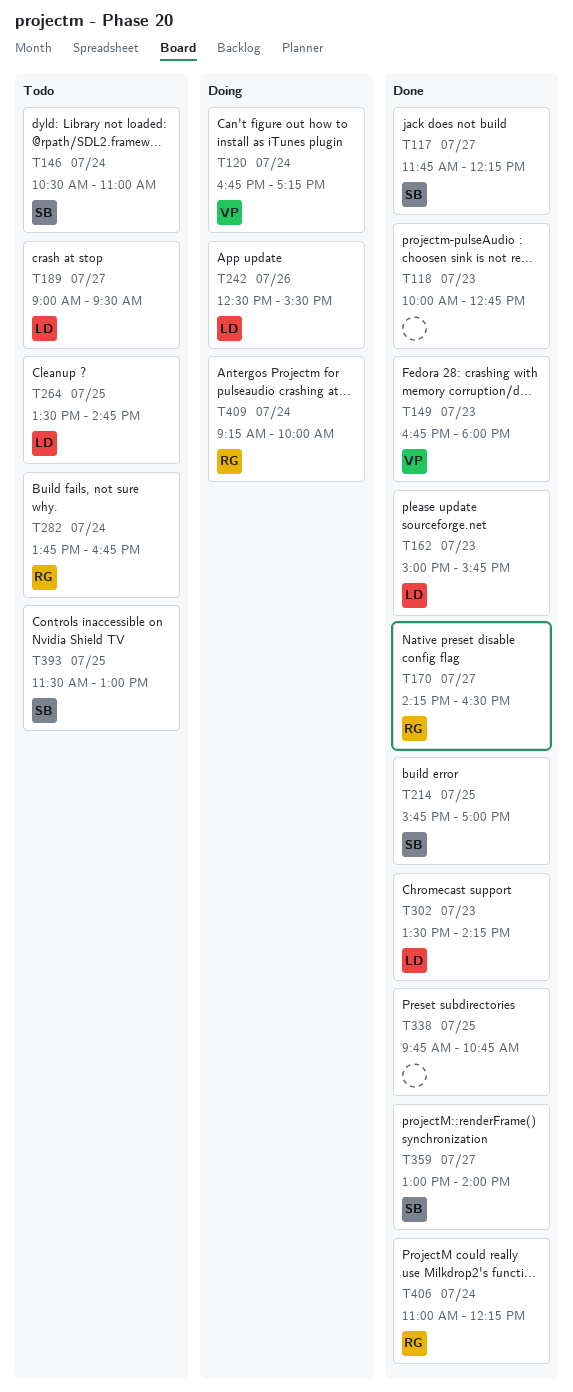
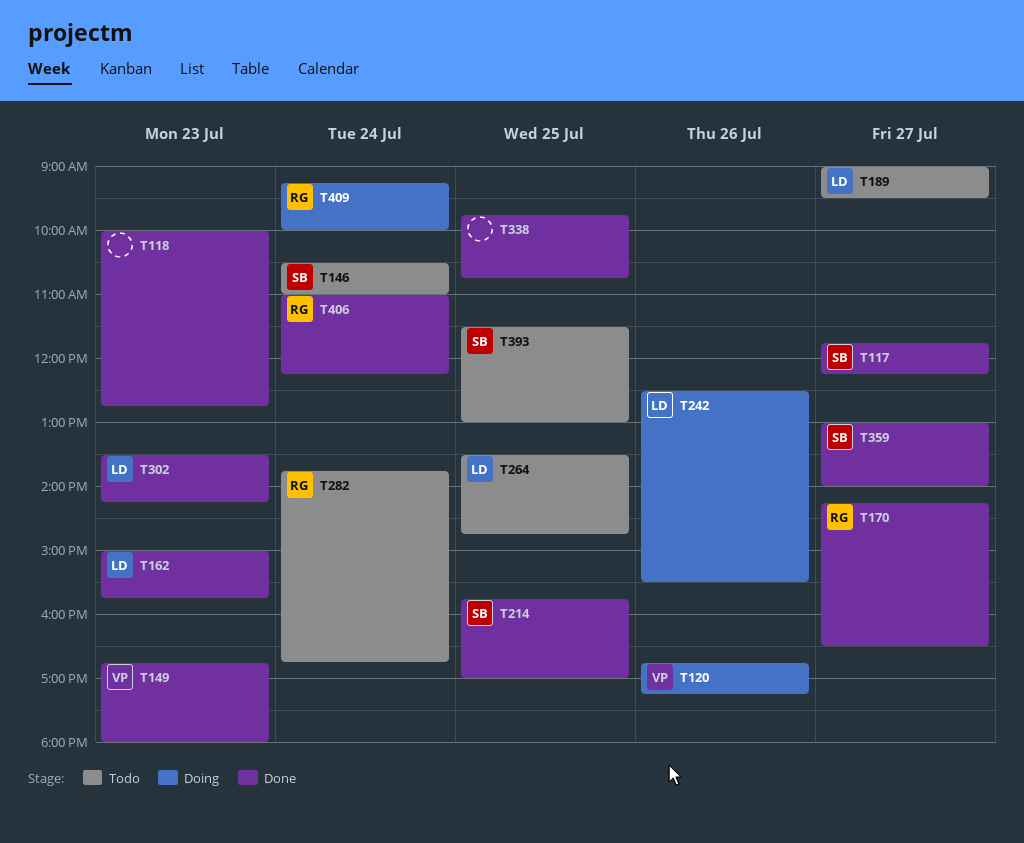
T120, day: Jul 24 -> Jul 26

